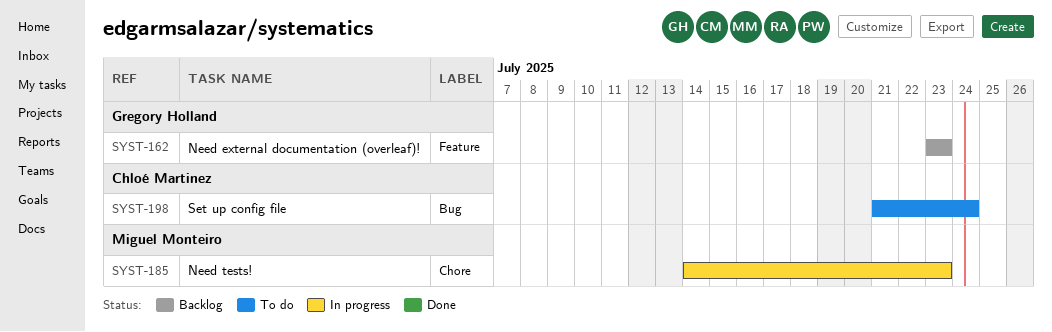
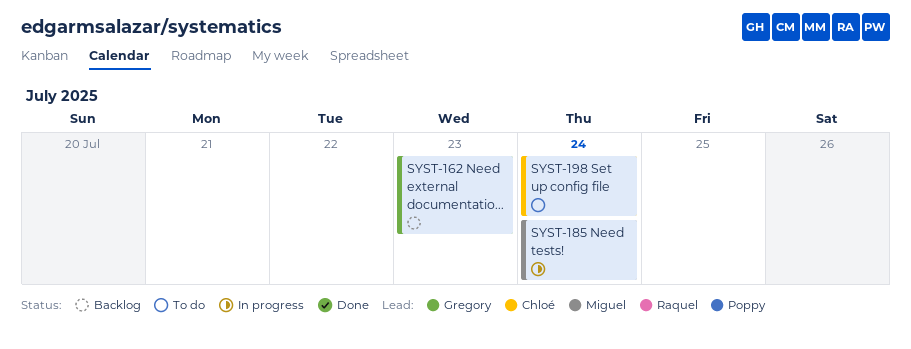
SYST-185, due: Jul 23 -> Jul 24

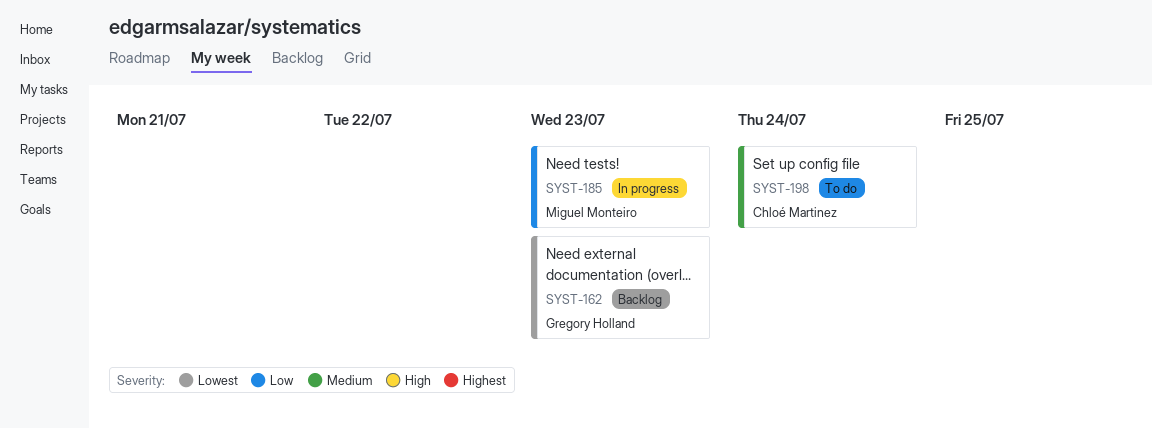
SYST-185, due: Jul 24 -> Jul 23

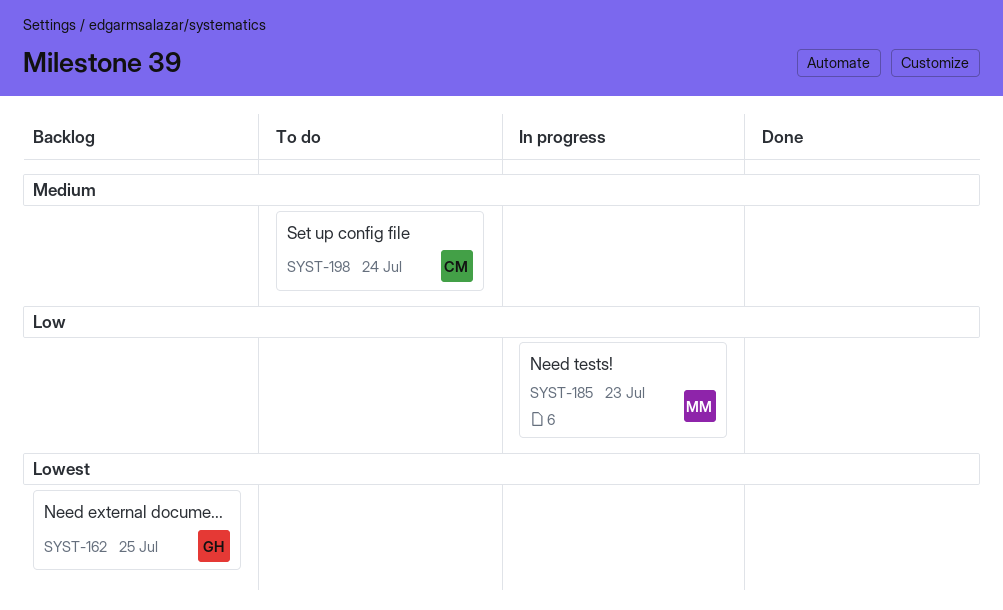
SYST-162, due: Jul 23 -> Jul 25

